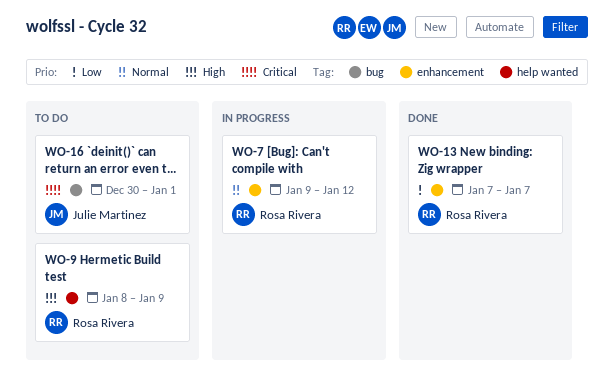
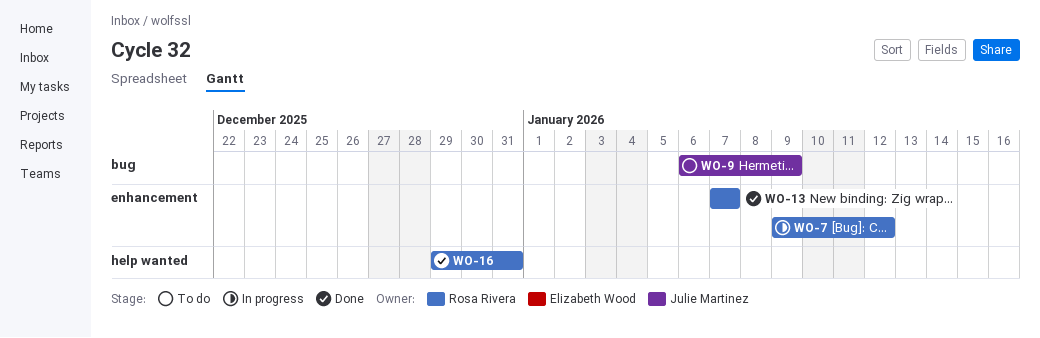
WO-9, owner: Rosa Rivera -> Julie Martinez
WO-9, label: help wanted -> bug
WO-9, start: Jan 8 -> Jan 6
WO-16, status: To do -> Done
WO-16, owner: Julie Martinez -> Rosa Rivera
WO-16, label: bug -> help wanted
WO-16, start: Dec 30 -> Dec 29
WO-16, due: Jan 1 -> Dec 31

